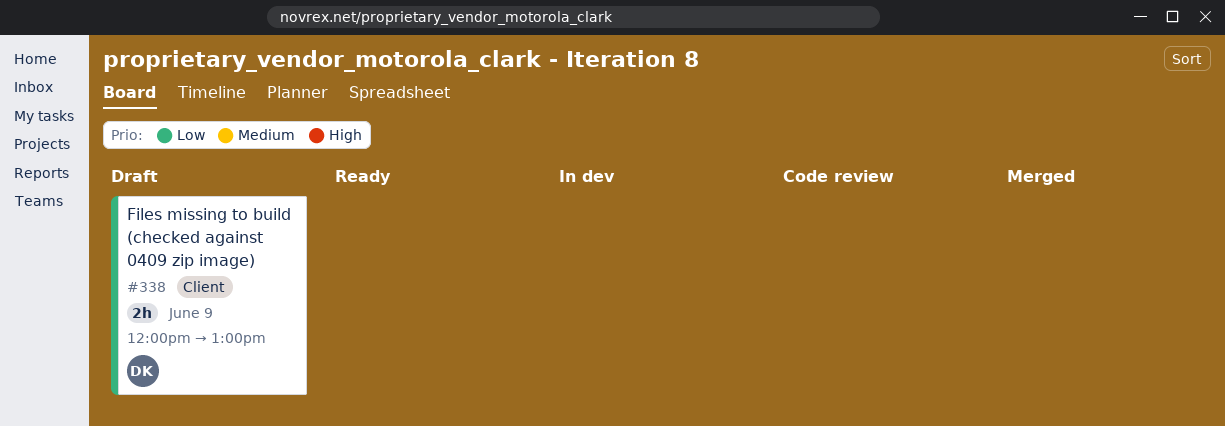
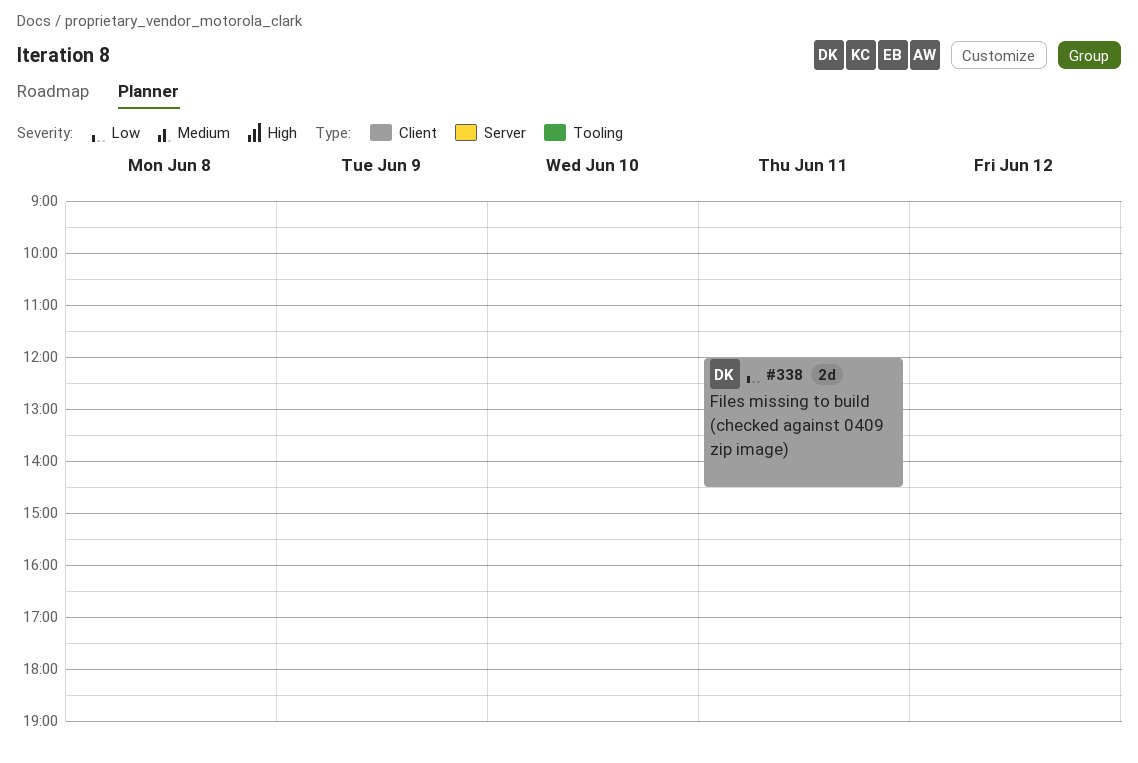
#338, estimate: 2h -> 2d
#338, day: Jun 9 -> Jun 11
#338, ends: 13:00 -> 14:30

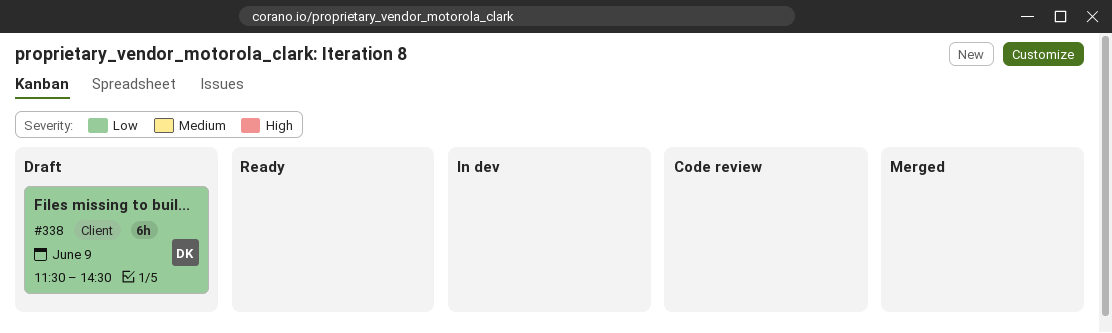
#338, estimate: 2d -> 6h
#338, day: Jun 11 -> Jun 9
#338, begins: 12:00 -> 11:30

